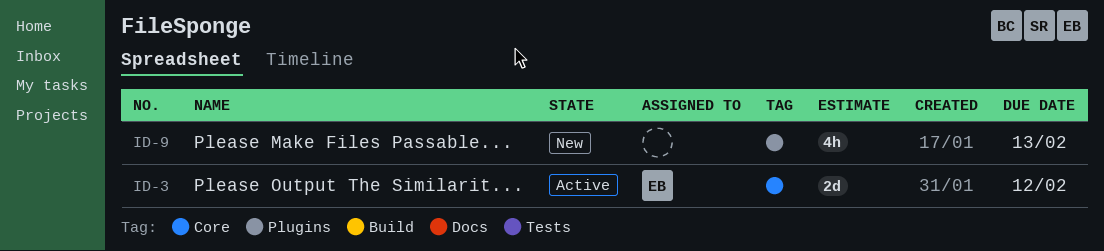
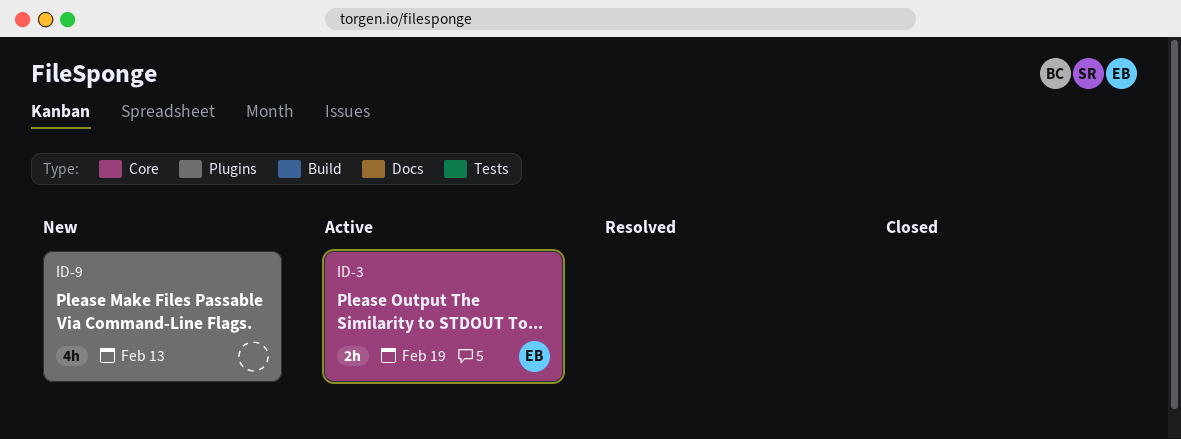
ID-3, estimate: 2d -> 2h
ID-3, due: Feb 12 -> Feb 19

